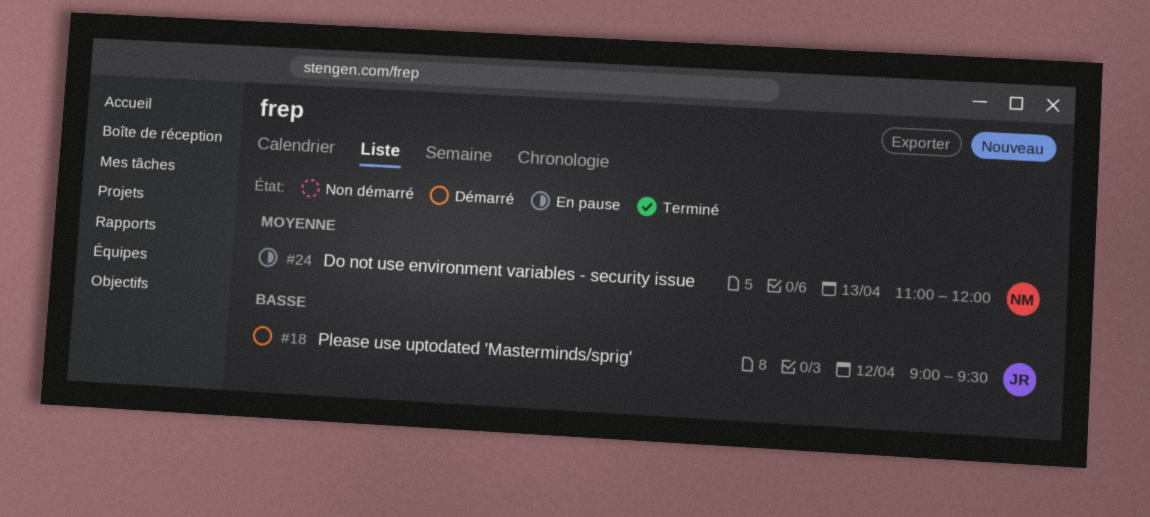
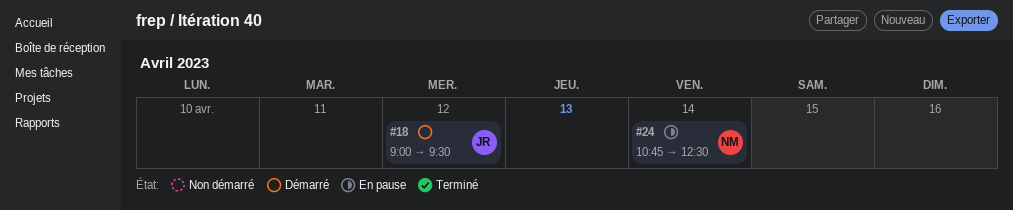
#24, day: Apr 13 -> Apr 14
#24, begins: 11:00 -> 10:45
#24, ends: 12:00 -> 12:30

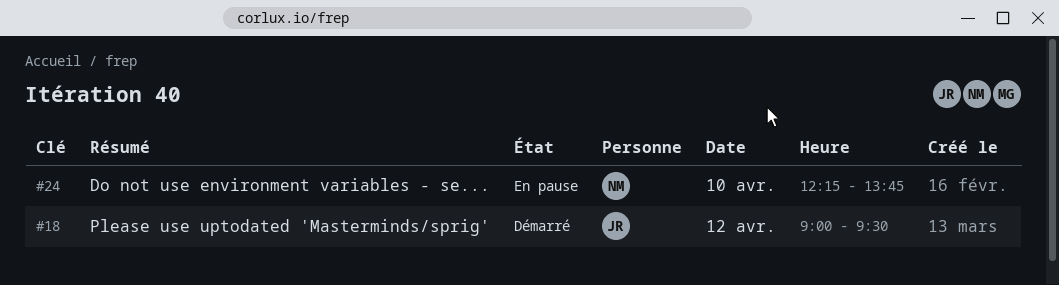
#24, day: Apr 14 -> Apr 10
#24, begins: 10:45 -> 12:15
#24, ends: 12:30 -> 13:45

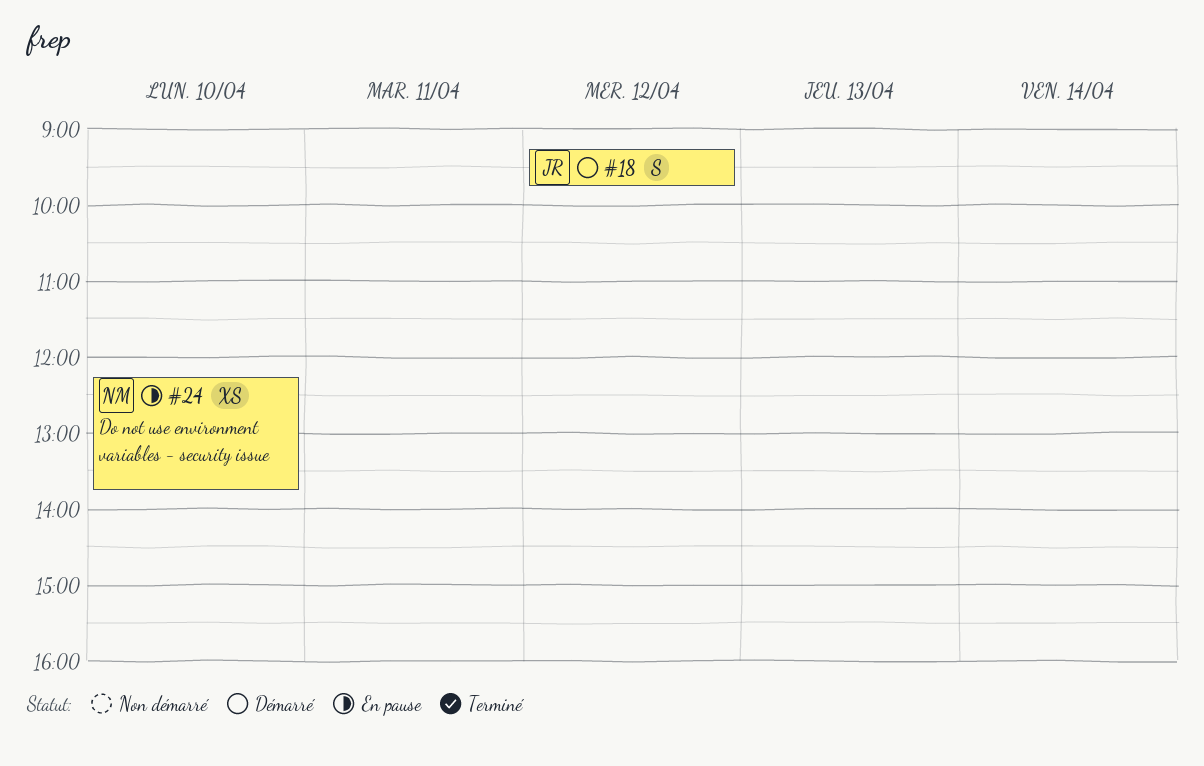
#18, begins: 09:00 -> 09:15
#18, ends: 09:30 -> 09:45

